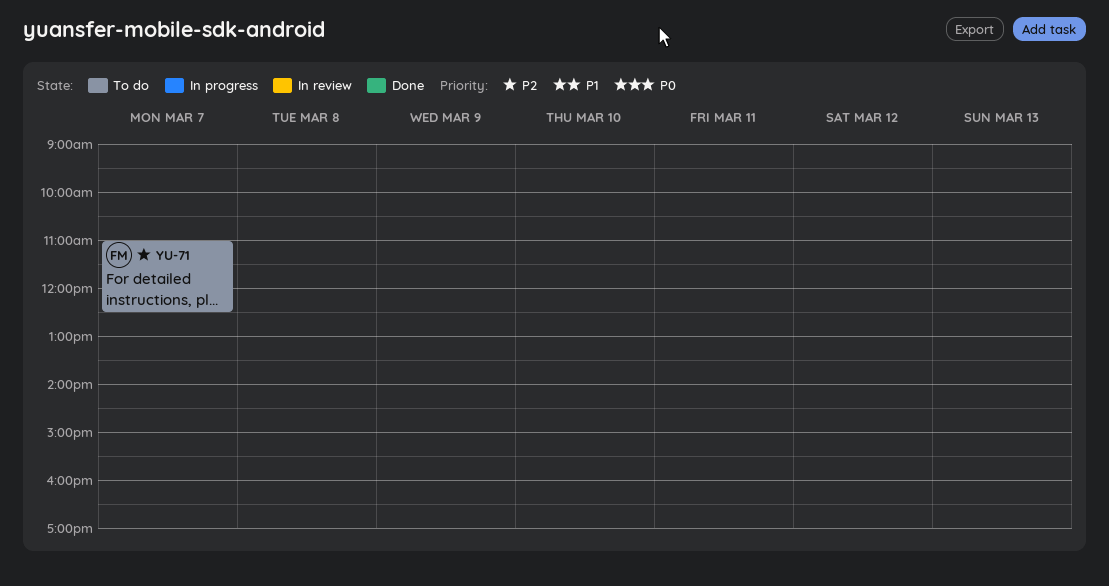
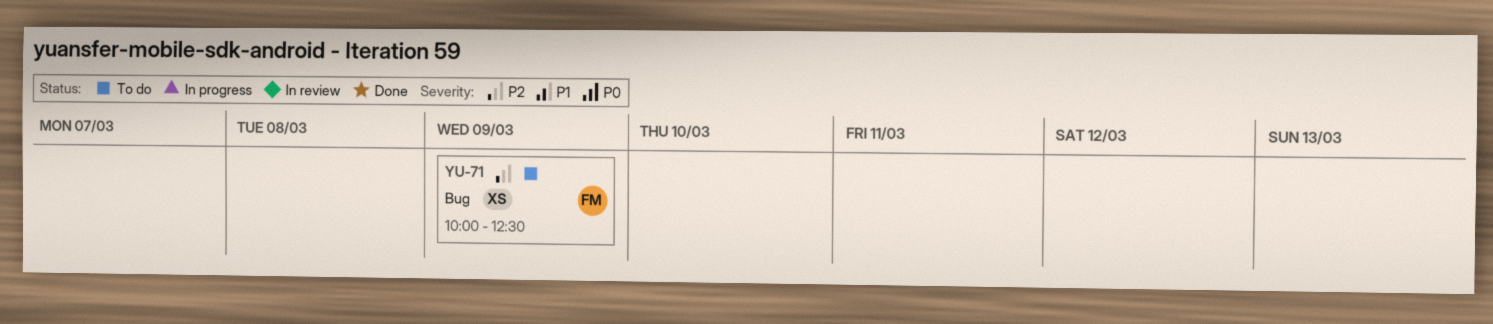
YU-71, day: Mar 7 -> Mar 9
YU-71, begins: 11:00 -> 10:00

